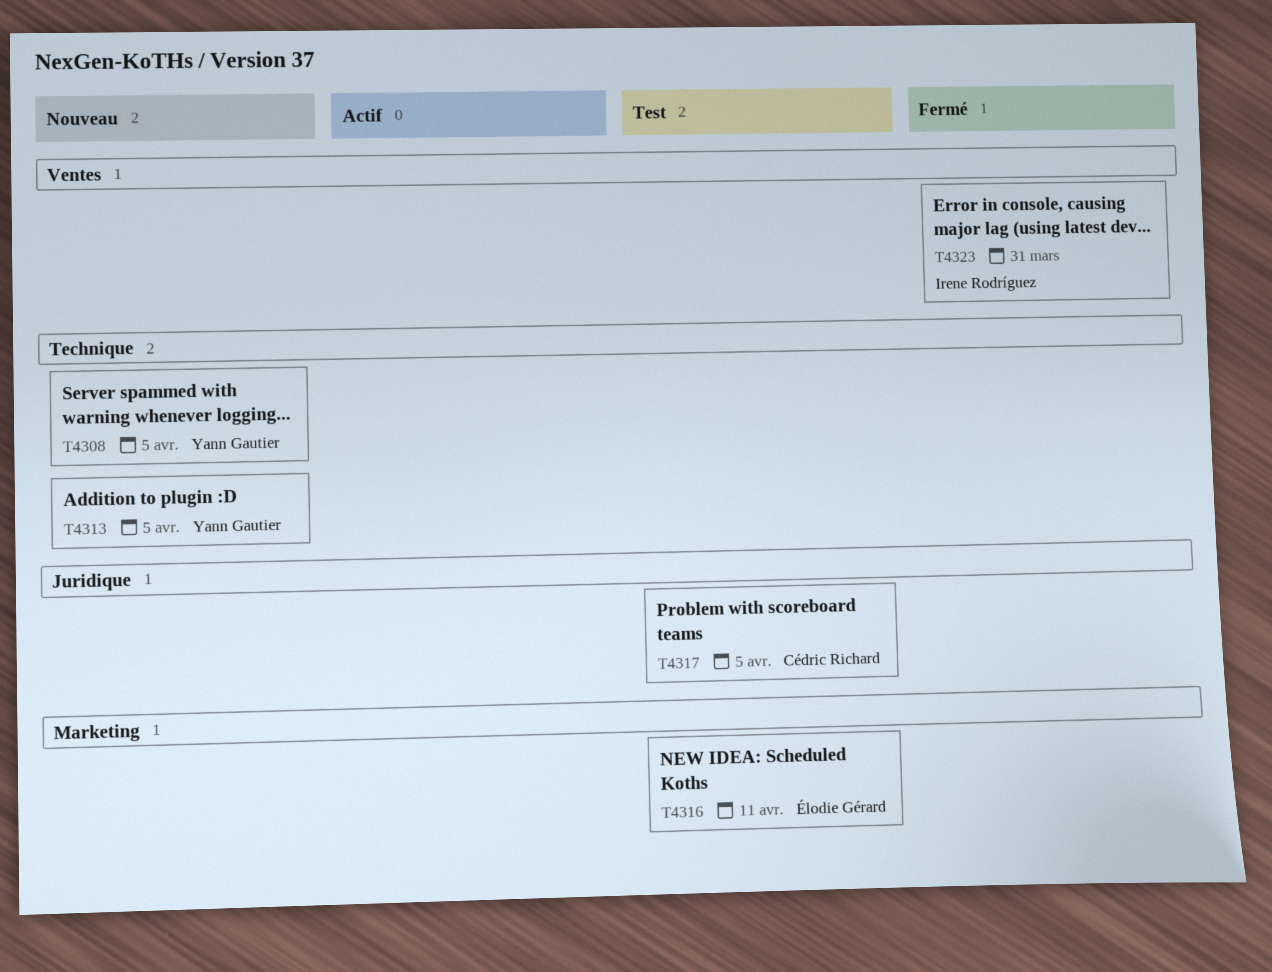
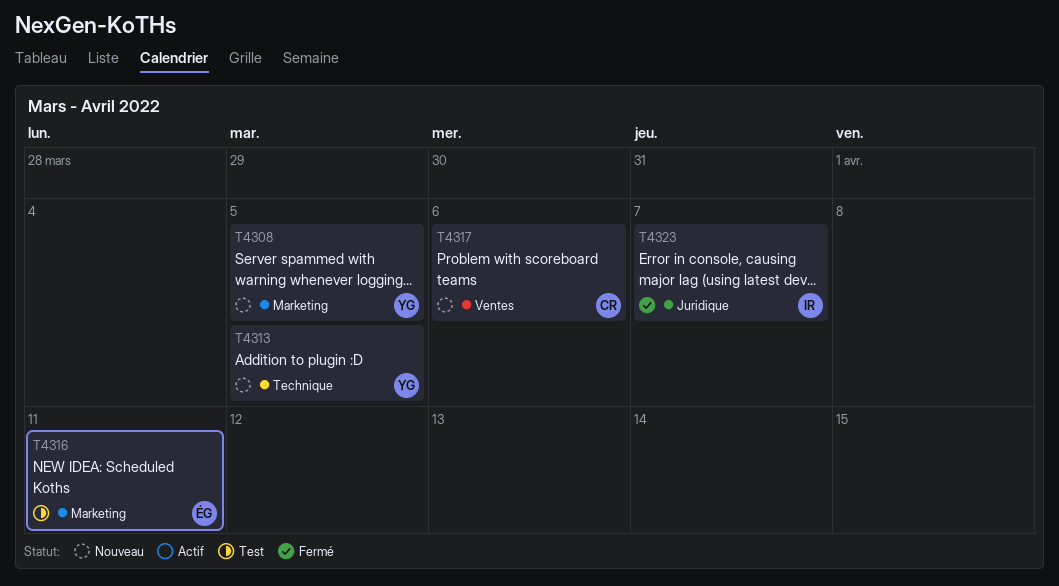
T4308, label: Technique -> Marketing
T4317, status: Test -> Nouveau
T4317, label: Juridique -> Ventes
T4317, due: Apr 5 -> Apr 6
T4323, label: Ventes -> Juridique
T4323, due: Mar 31 -> Apr 7

